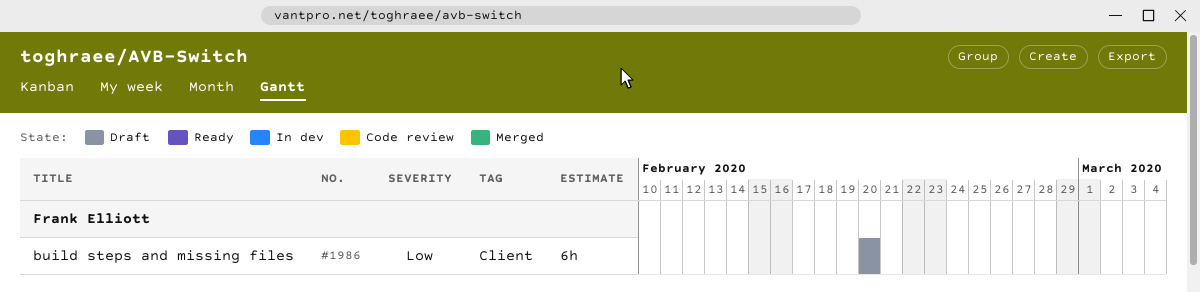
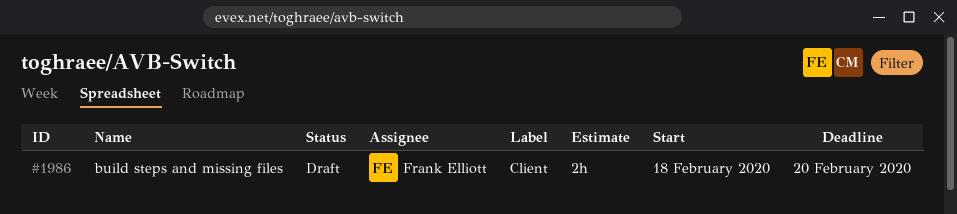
#1986, estimate: 6h -> 2h
#1986, start: Feb 20 -> Feb 18

